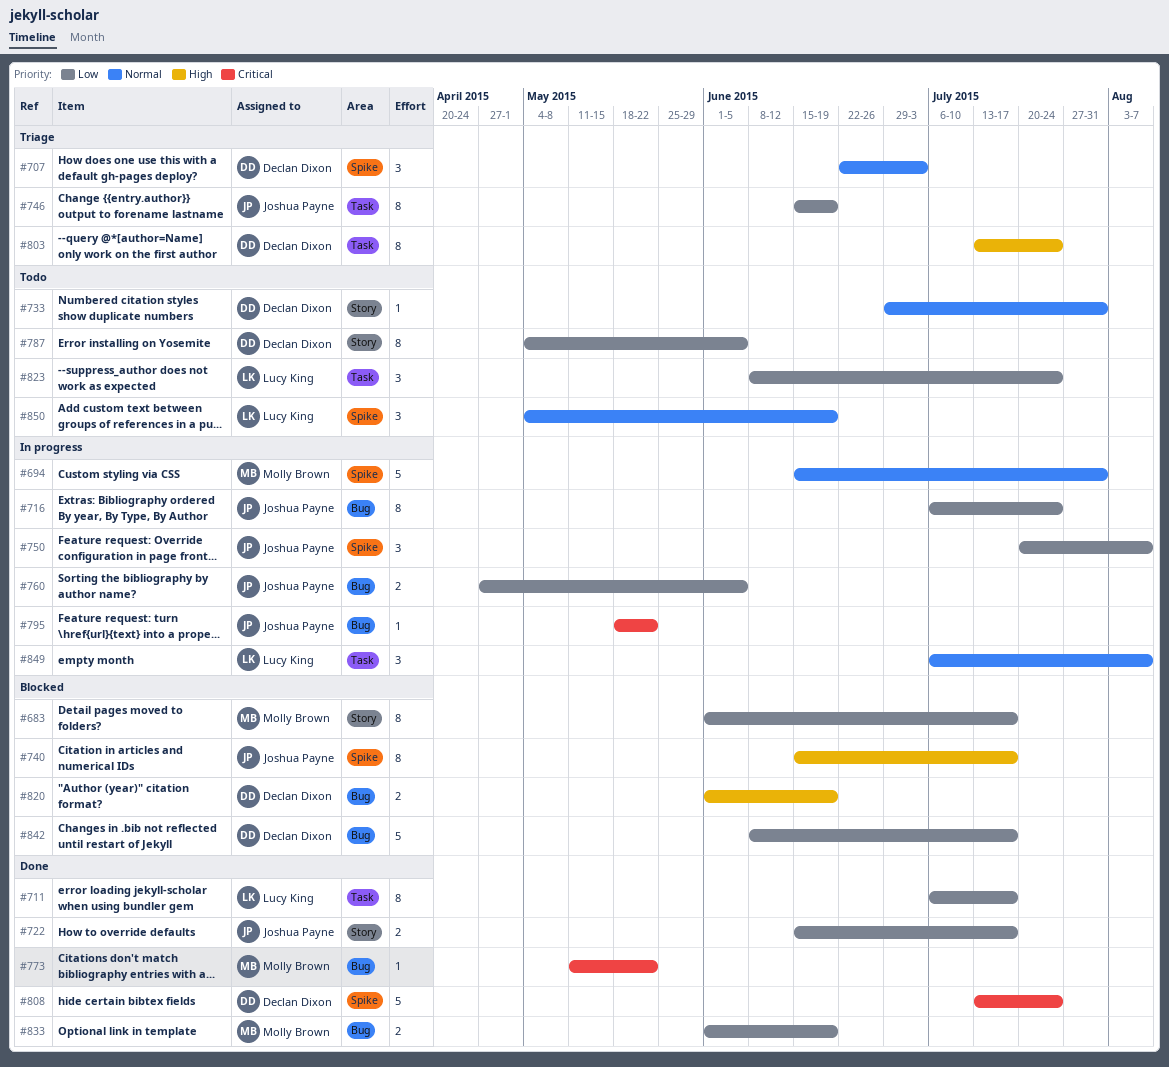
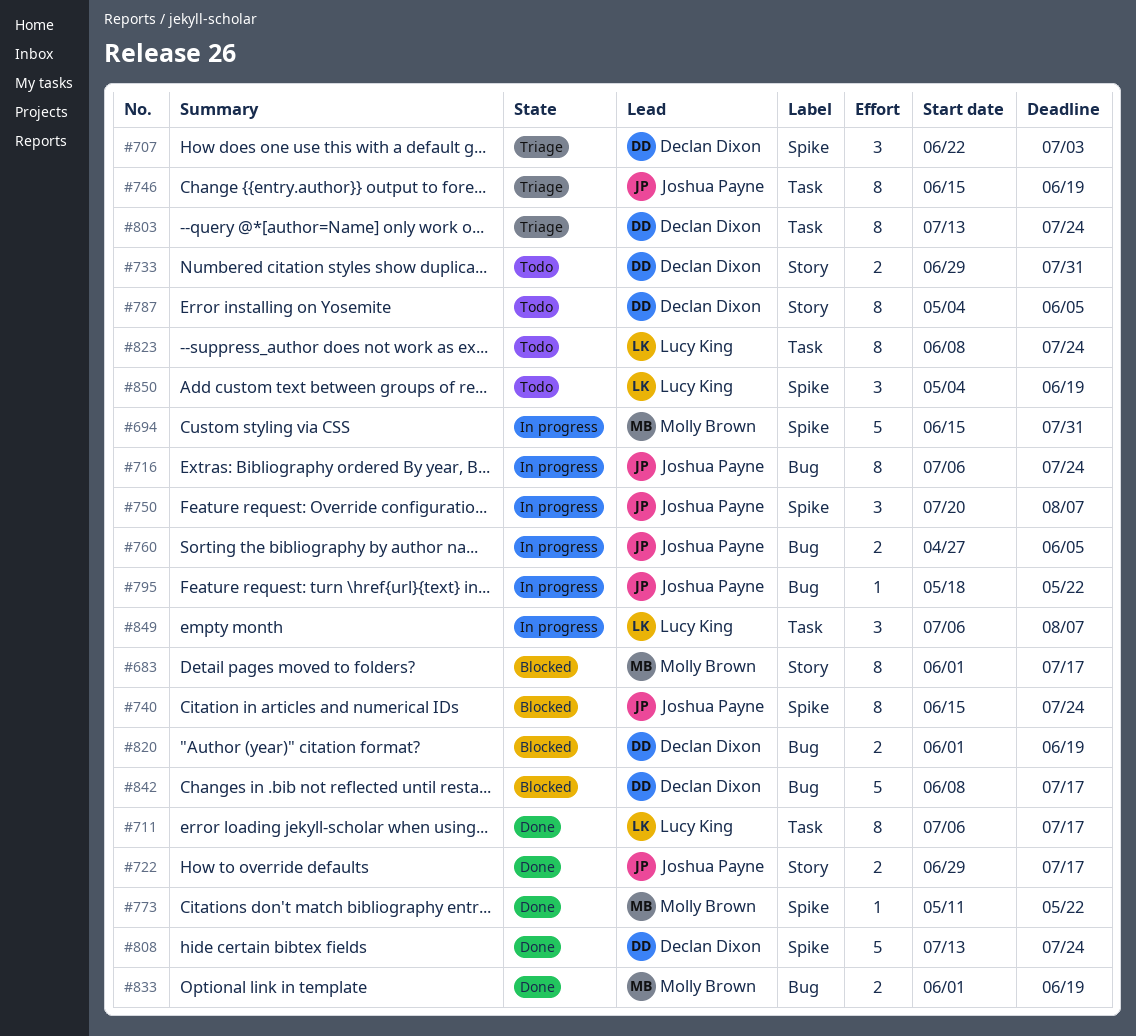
#722, start: Jun 15 -> Jun 29
#733, estimate: 1 -> 2
#740, due: Jul 17 -> Jul 24
#773, label: Bug -> Spike
#823, estimate: 3 -> 8

